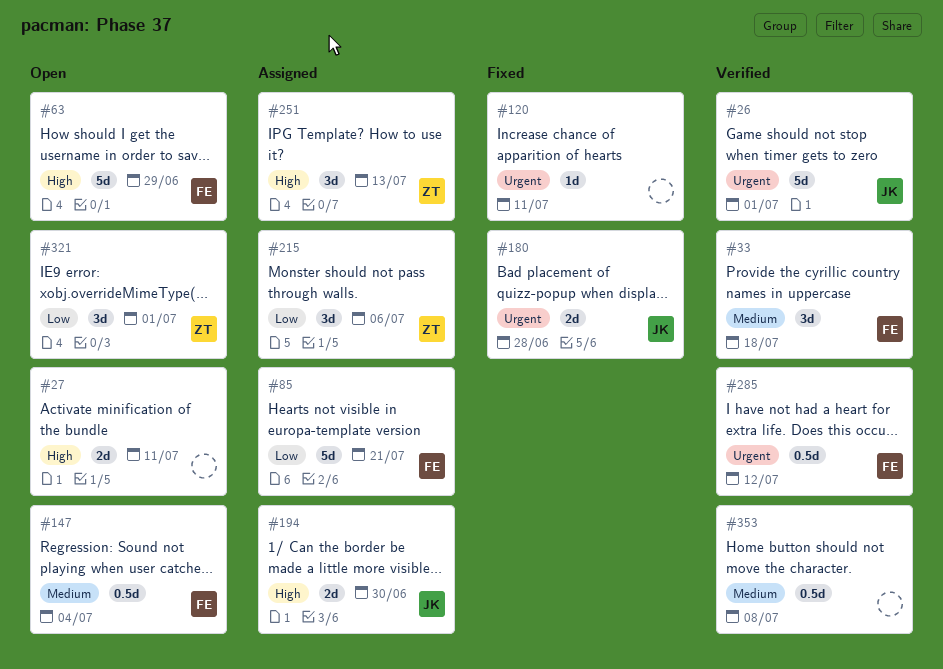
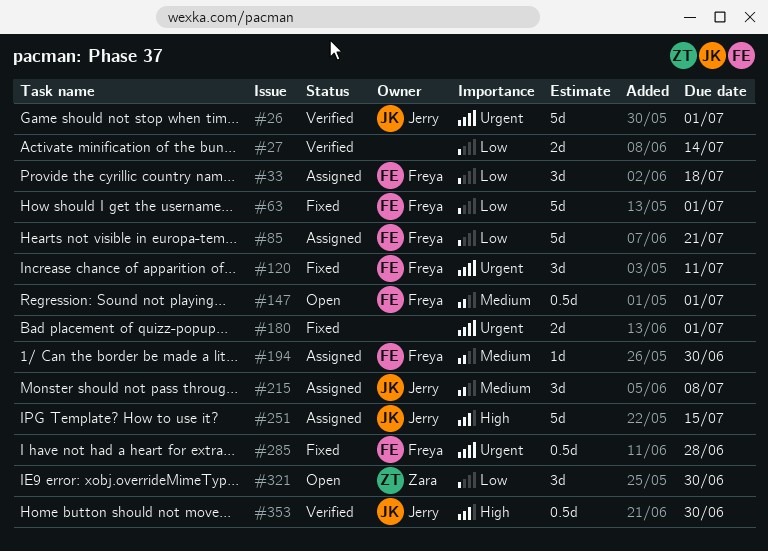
#27, status: Open -> Verified
#27, priority: High -> Low
#27, due: Jul 11 -> Jul 14
#33, status: Verified -> Assigned
#33, priority: Medium -> Low
#63, status: Open -> Fixed
#63, priority: High -> Low
#63, due: Jun 29 -> Jul 1
#120, owner: none -> Freya
#120, estimate: 1d -> 3d
#147, due: Jul 4 -> Jul 1
#180, owner: Jerry -> none
#180, due: Jun 28 -> Jul 1
#194, owner: Jerry -> Freya
#194, priority: High -> Medium
#194, estimate: 2d -> 1d
#215, owner: Zara -> Jerry
#215, priority: Low -> Medium
#215, due: Jul 6 -> Jul 8
#251, owner: Zara -> Jerry
#251, estimate: 3d -> 5d
#251, due: Jul 13 -> Jul 15
#285, status: Verified -> Fixed
#285, due: Jul 12 -> Jun 28
#321, due: Jul 1 -> Jun 30
#353, owner: none -> Jerry
#353, priority: Medium -> High
#353, due: Jul 8 -> Jun 30

